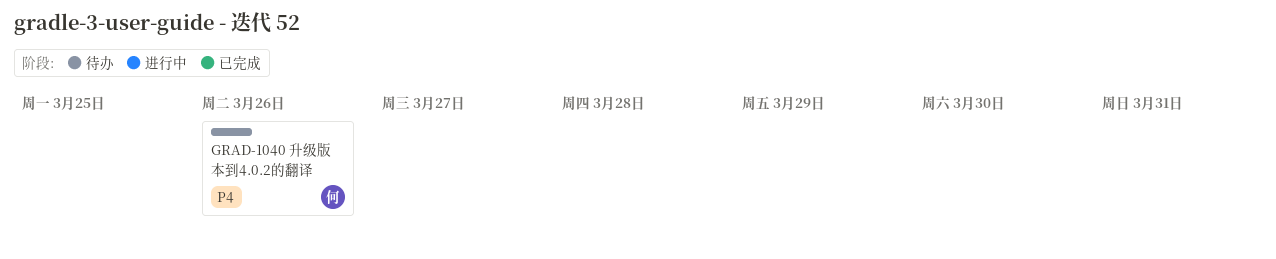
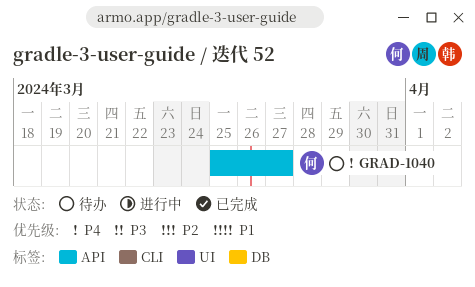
GRAD-1040, due: Mar 26 -> Mar 27

